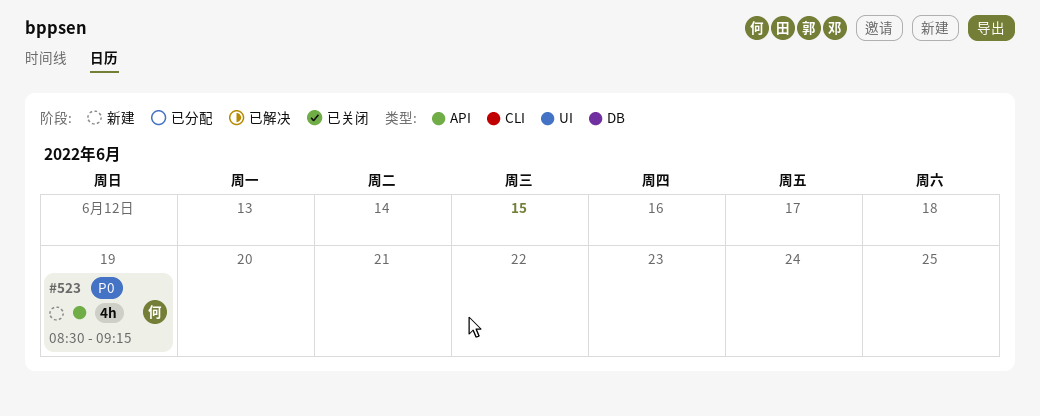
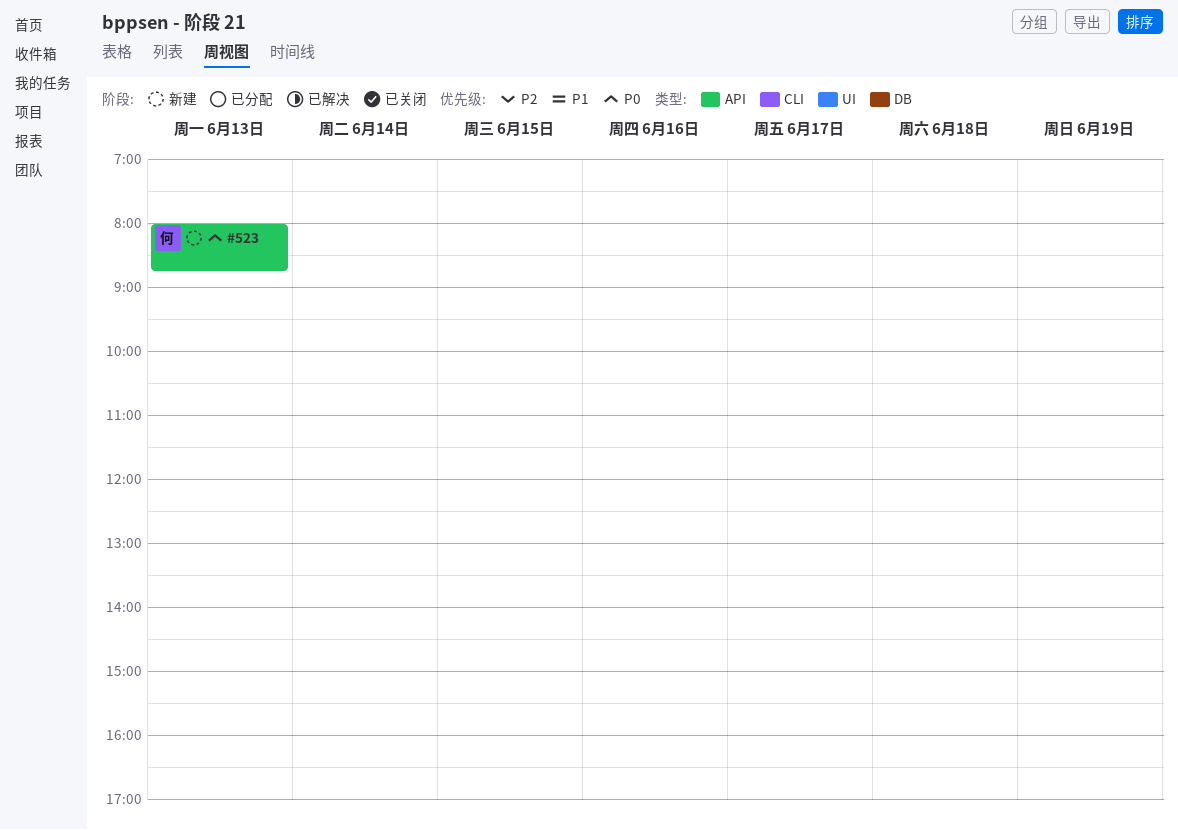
#523, day: Jun 19 -> Jun 13
#523, begins: 08:30 -> 08:00
#523, ends: 09:15 -> 08:45

